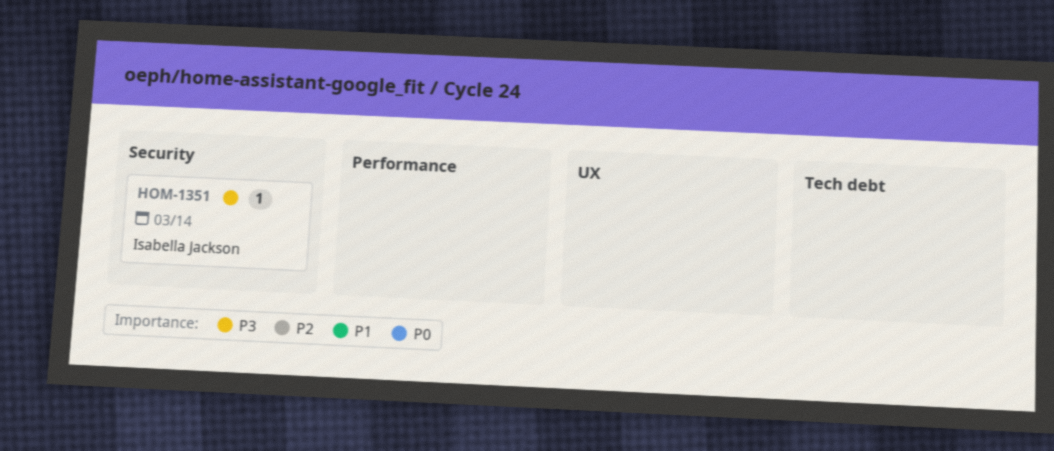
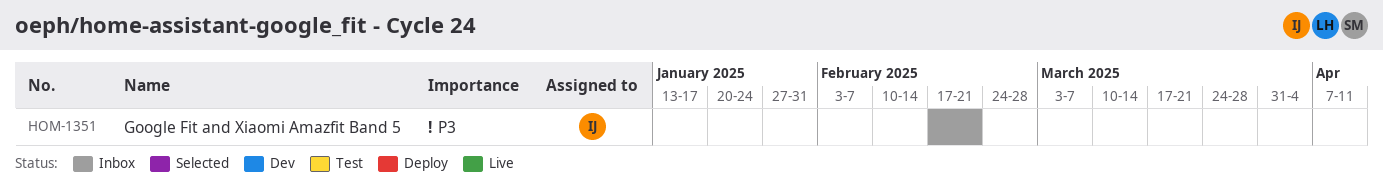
HOM-1351, due: Mar 14 -> Feb 21

